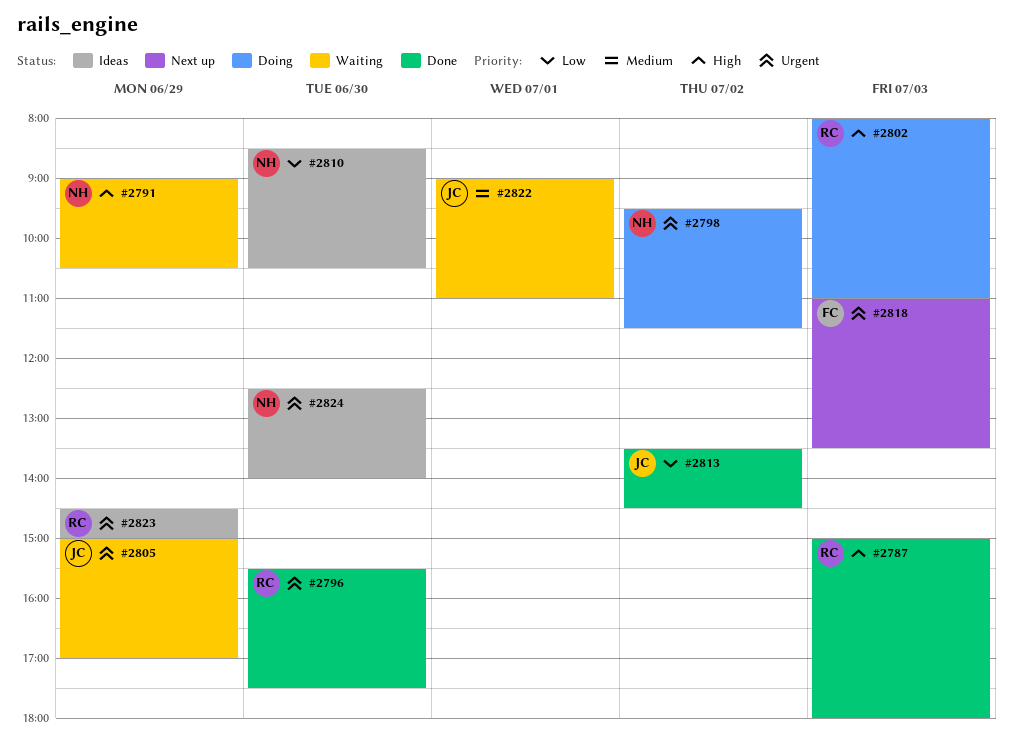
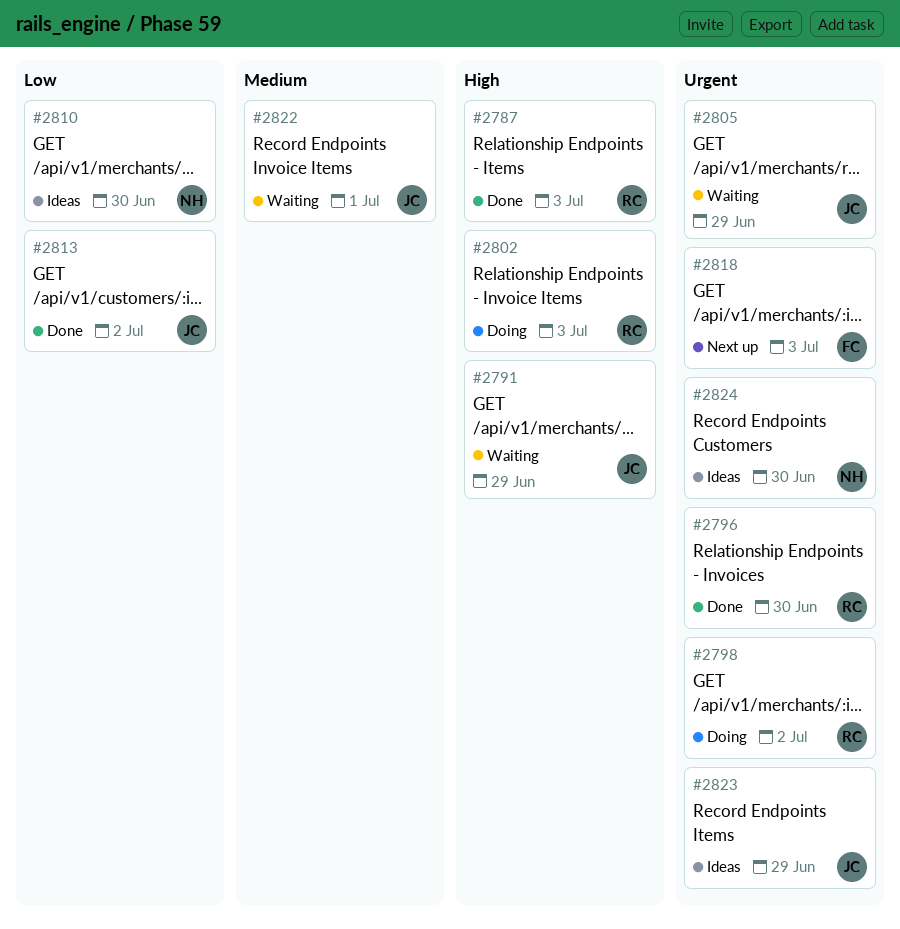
#2791, owner: NH -> JC
#2798, owner: NH -> RC
#2823, owner: RC -> JC

